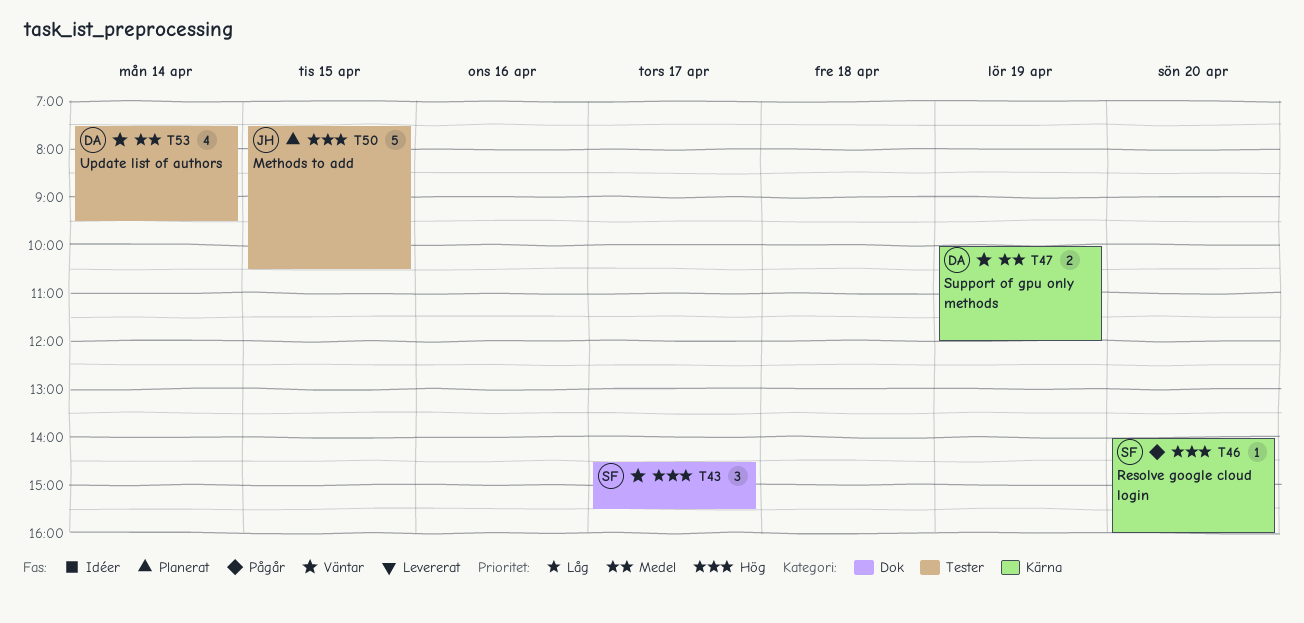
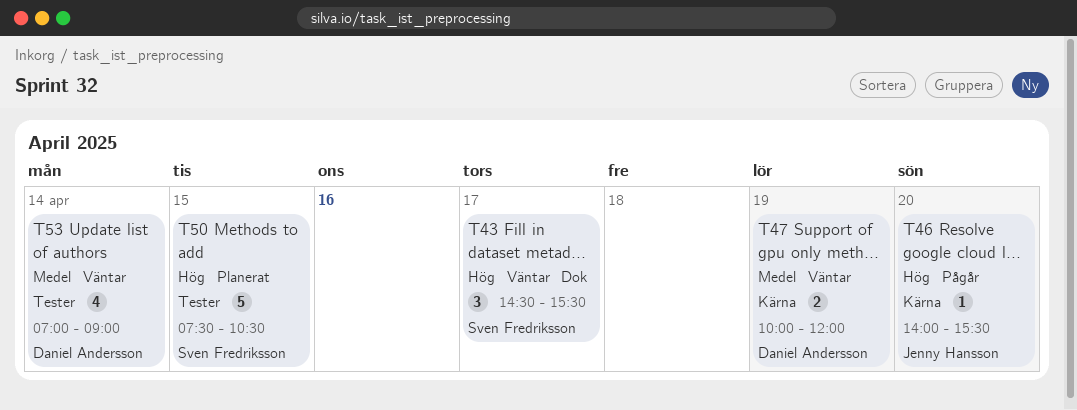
T46, owner: Sven Fredriksson -> Jenny Hansson
T46, ends: 16:00 -> 15:30
T50, owner: Jenny Hansson -> Sven Fredriksson
T53, begins: 07:30 -> 07:00
T53, ends: 09:30 -> 09:00

